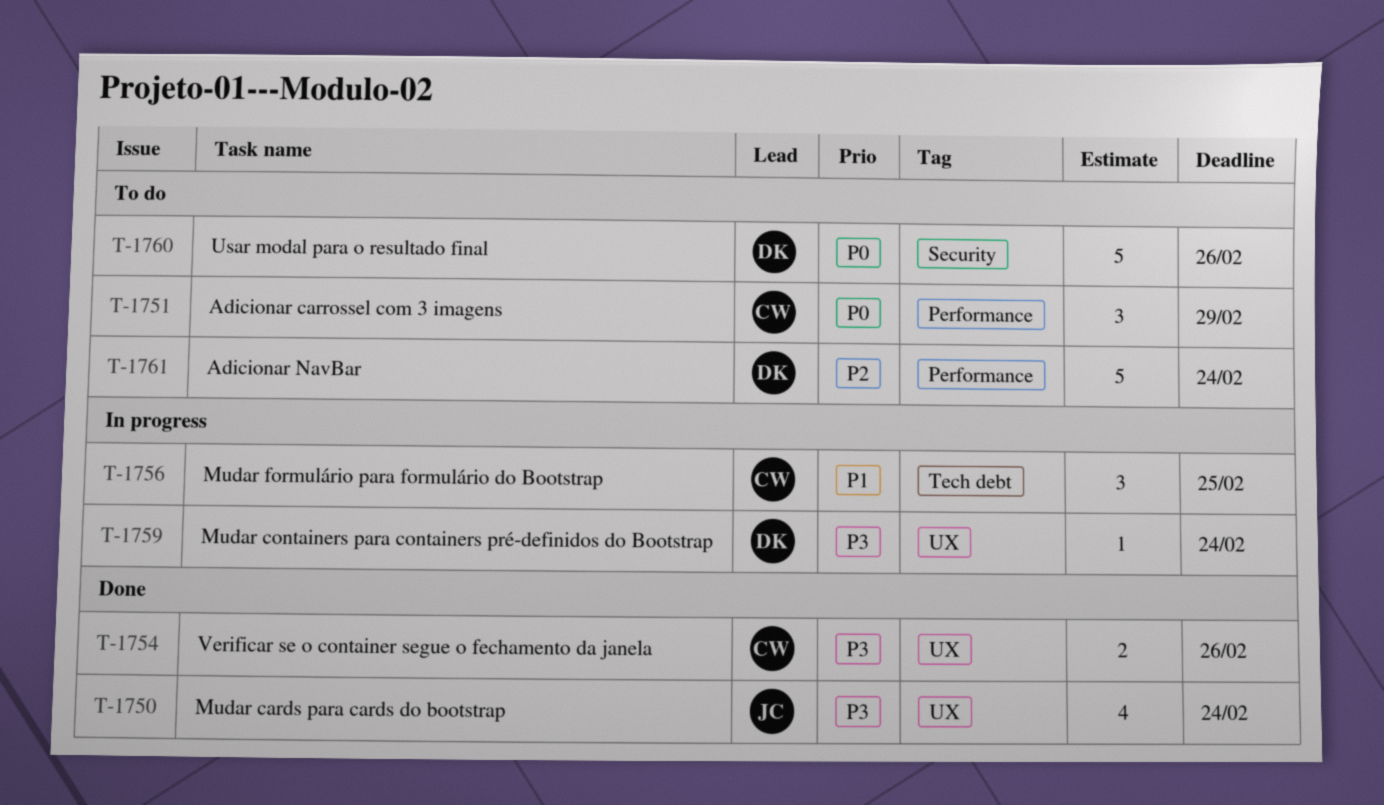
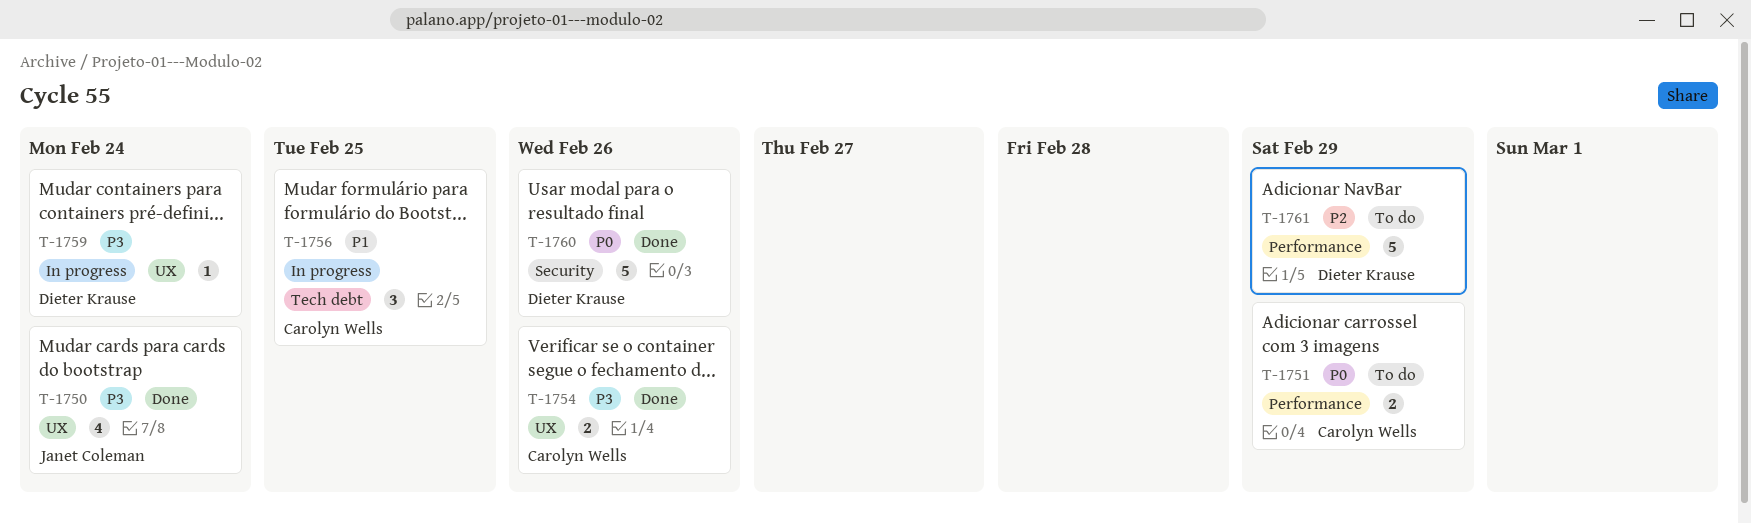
T-1751, estimate: 3 -> 2
T-1760, status: To do -> Done
T-1761, due: Feb 24 -> Feb 29

